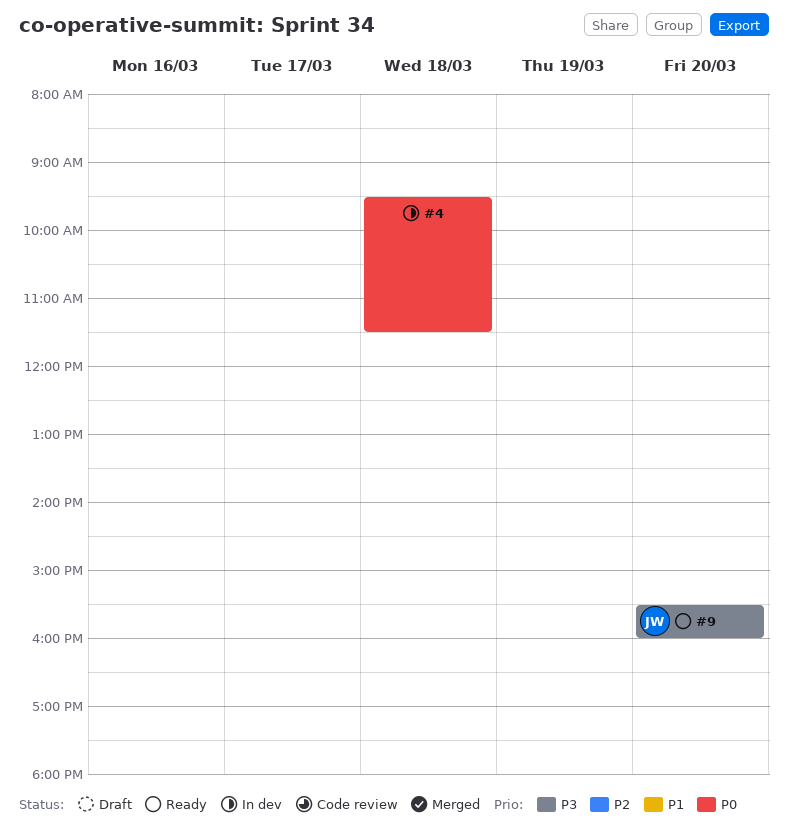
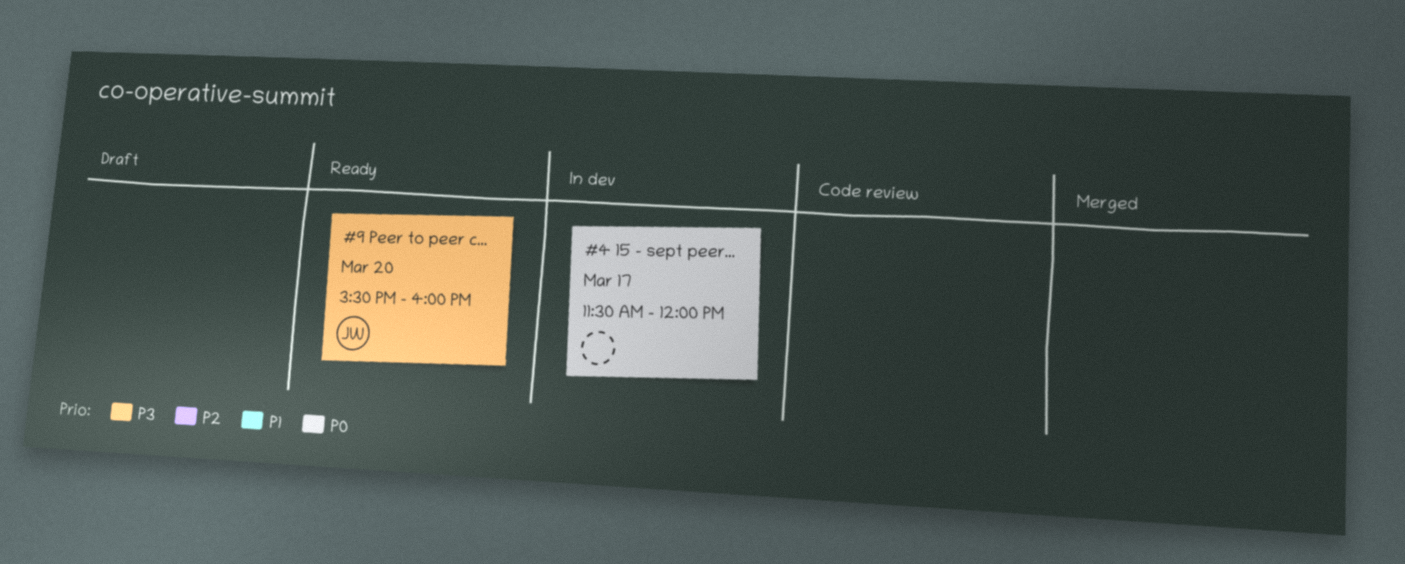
#4, day: Mar 18 -> Mar 17
#4, begins: 09:30 -> 11:30
#4, ends: 11:30 -> 12:00

